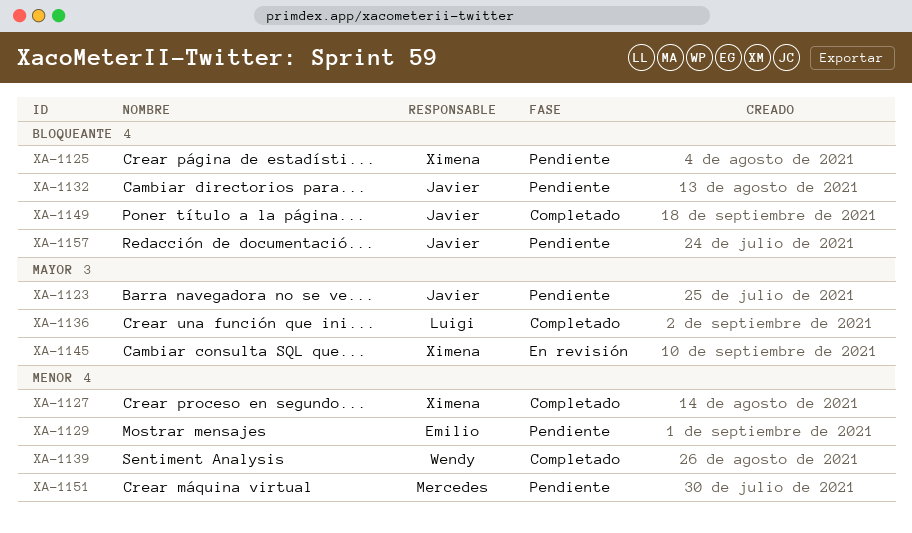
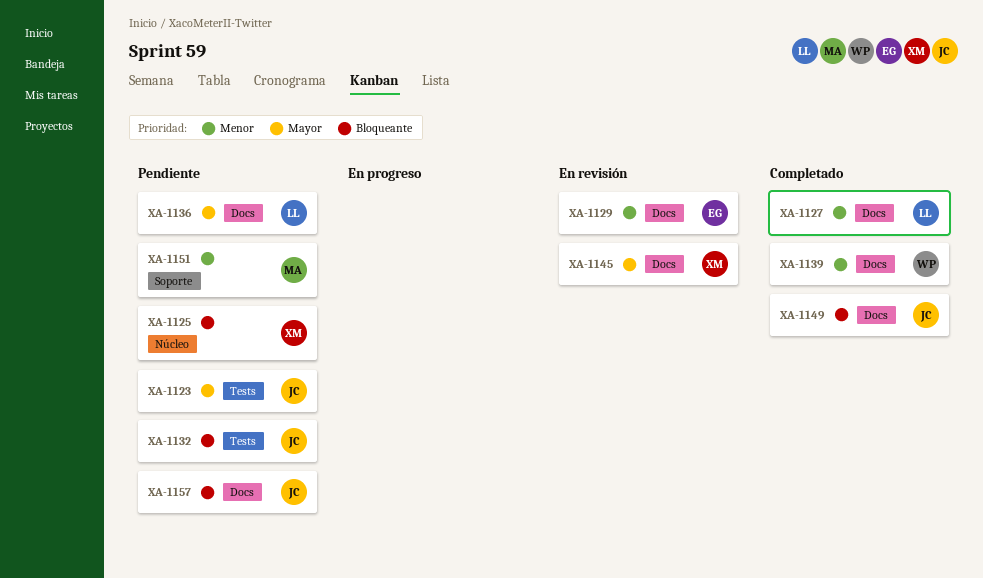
XA-1127, owner: Ximena -> Luigi
XA-1129, status: Pendiente -> En revisión
XA-1136, status: Completado -> Pendiente

